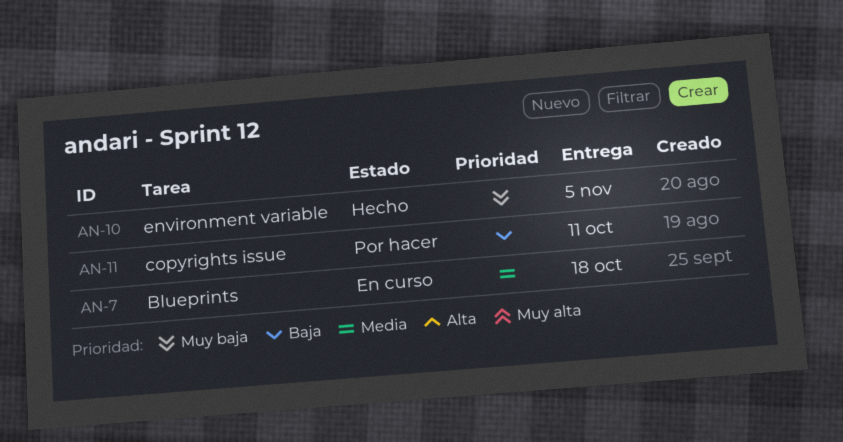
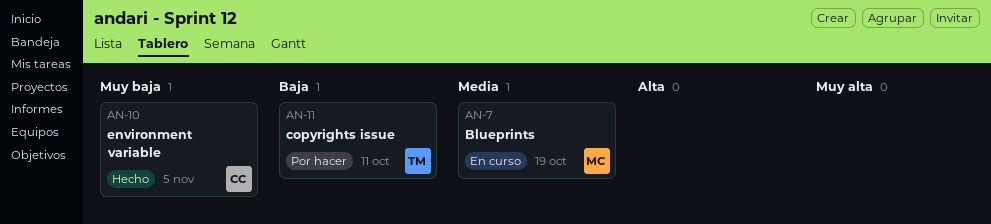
AN-7, due: Oct 18 -> Oct 19

